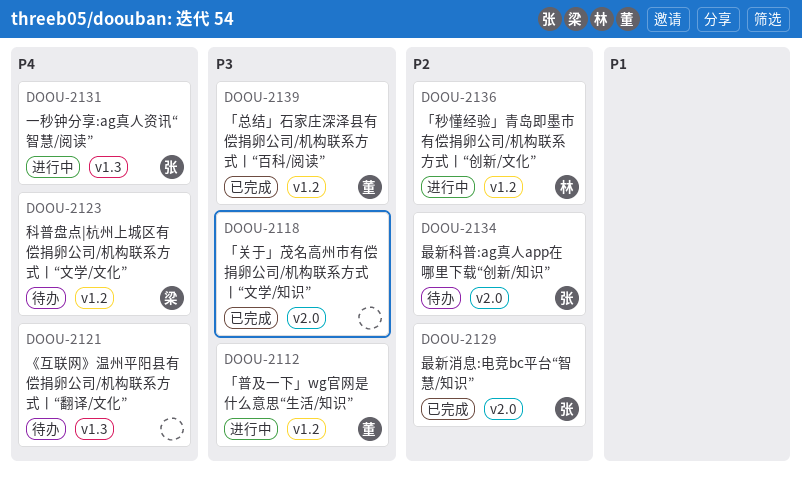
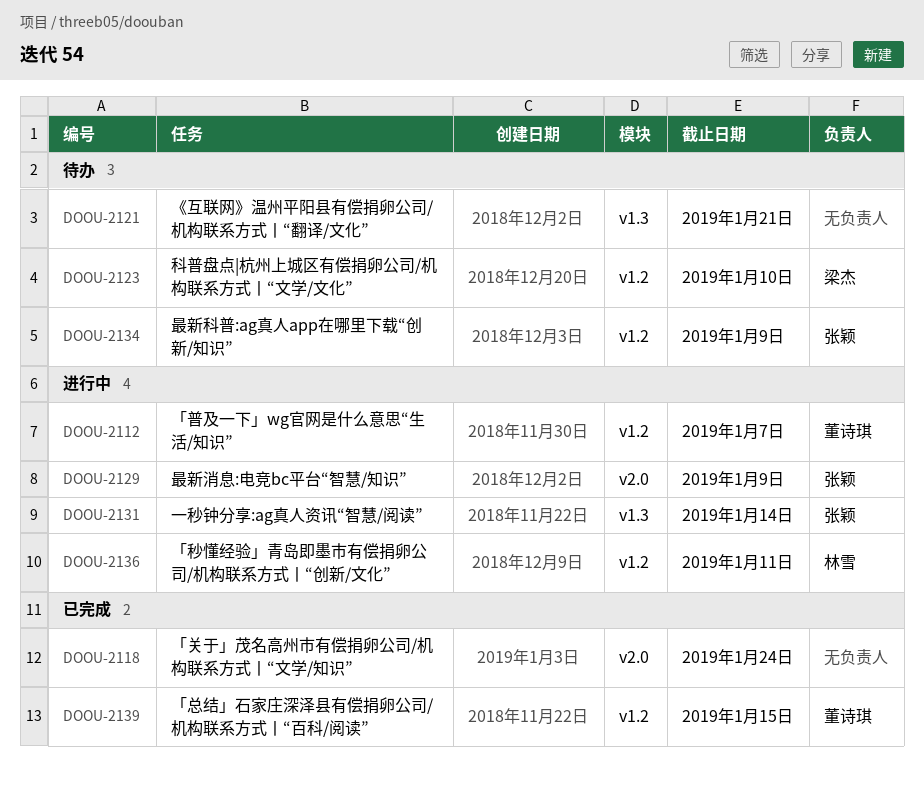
DOOU-2129, status: 已完成 -> 进行中
DOOU-2134, label: v2.0 -> v1.2

